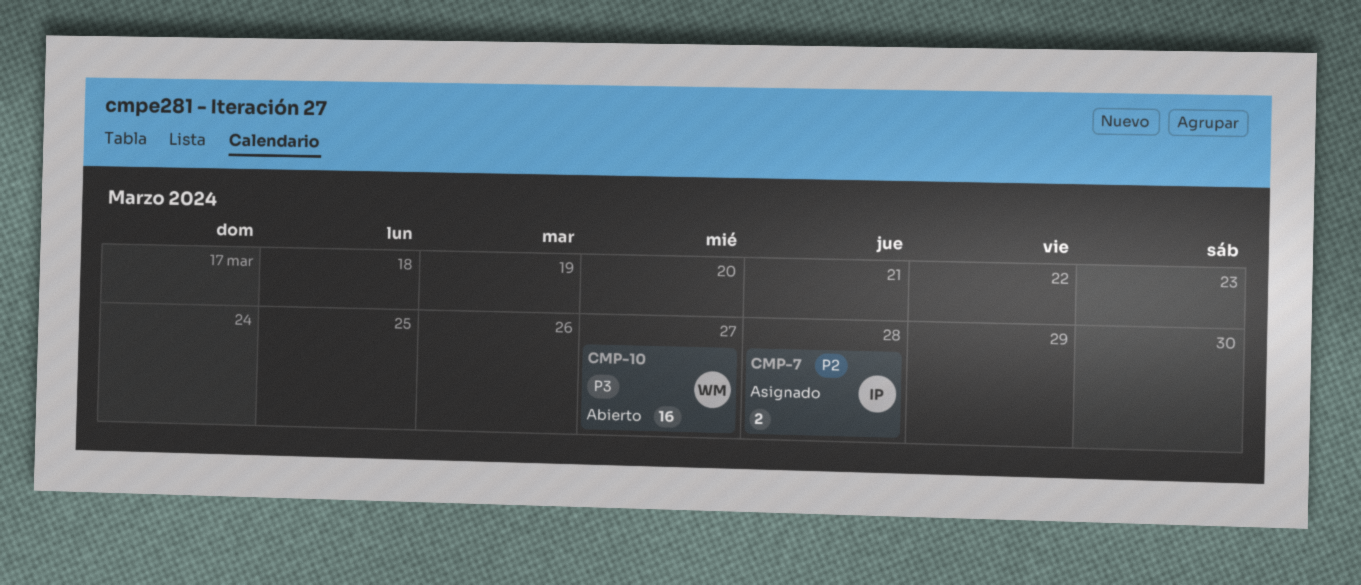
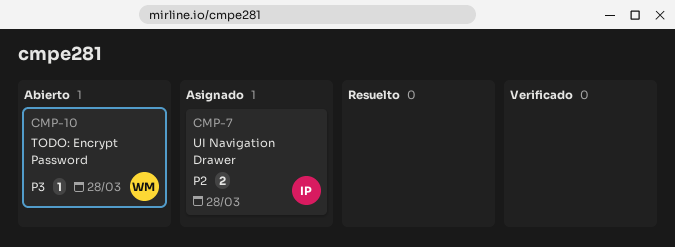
CMP-10, estimate: 16 -> 1
CMP-10, due: Mar 27 -> Mar 28

